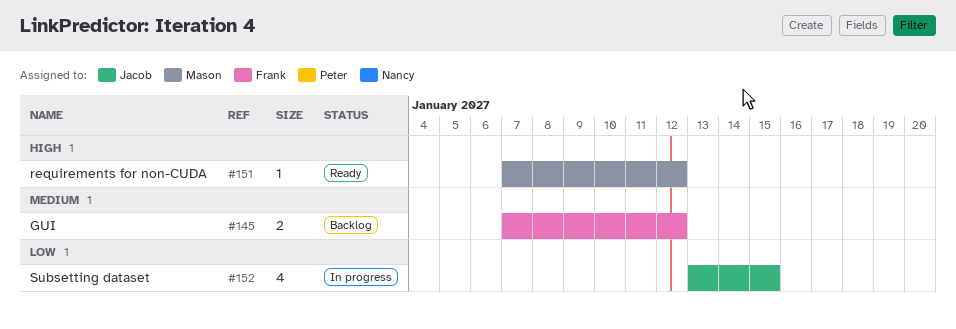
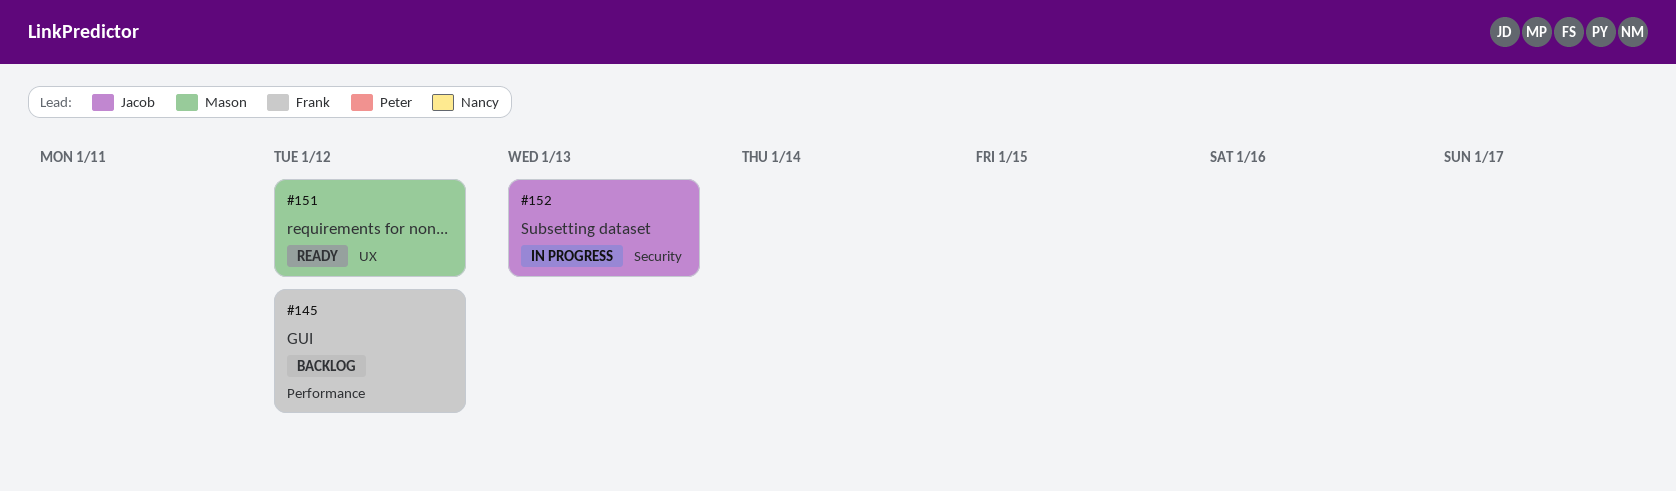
#152, due: Jan 15 -> Jan 13

